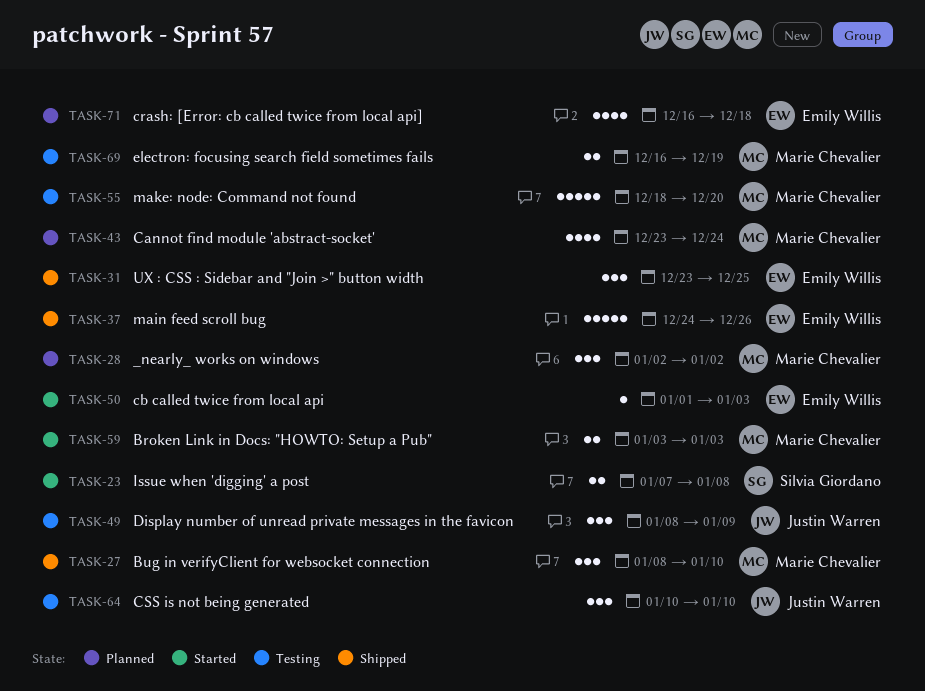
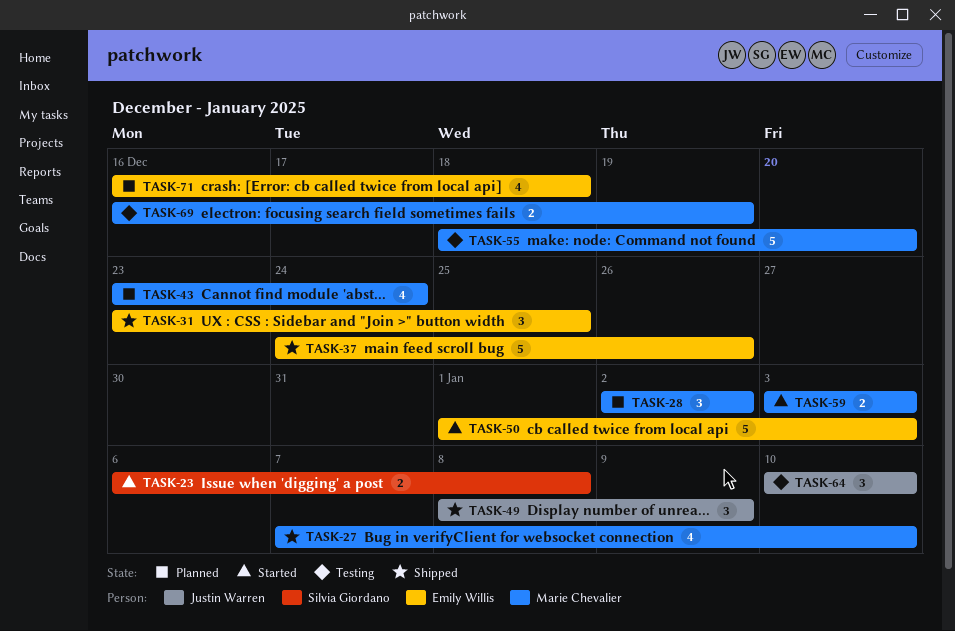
TASK-23, start: Jan 7 -> Jan 6
TASK-27, estimate: 3 -> 4
TASK-27, start: Jan 8 -> Jan 7
TASK-49, status: Testing -> Shipped
TASK-50, estimate: 1 -> 5

